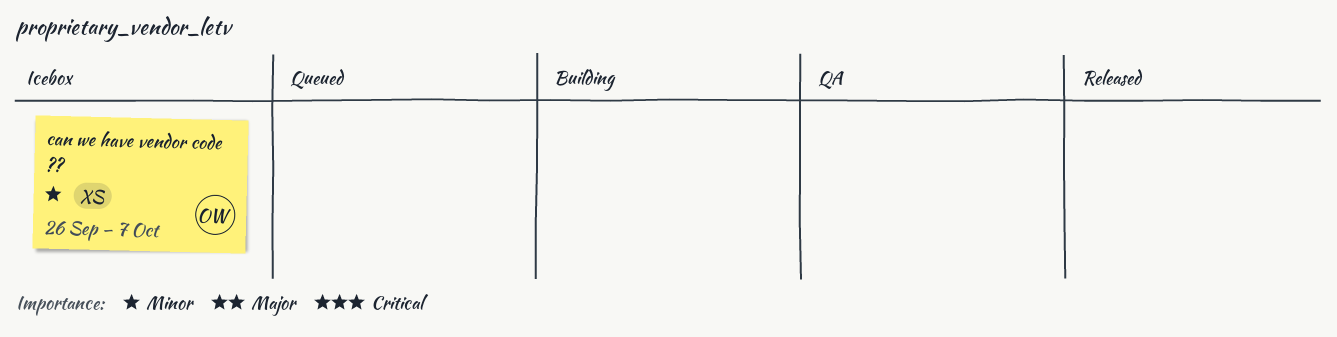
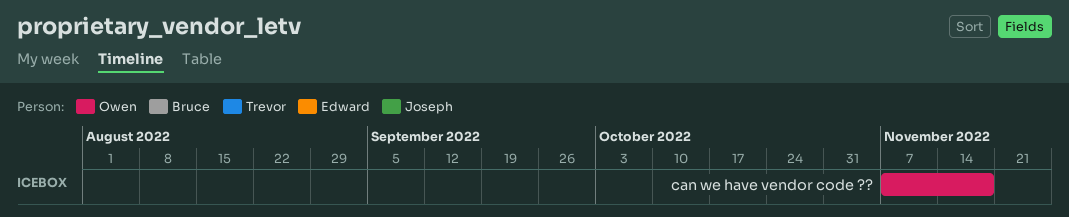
can we have vendor code ??, start: Sep 26 -> Nov 7
can we have vendor code ??, due: Oct 7 -> Nov 18

